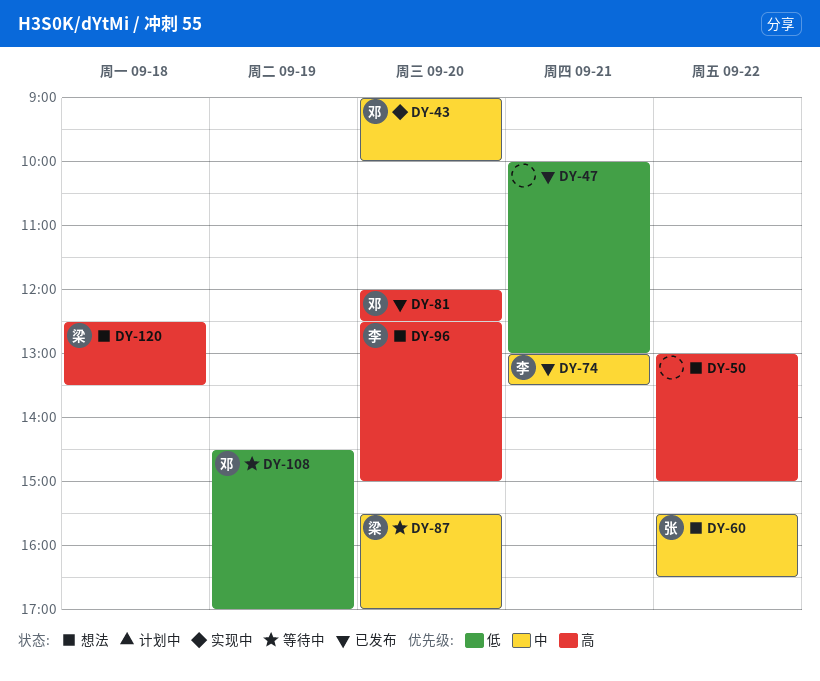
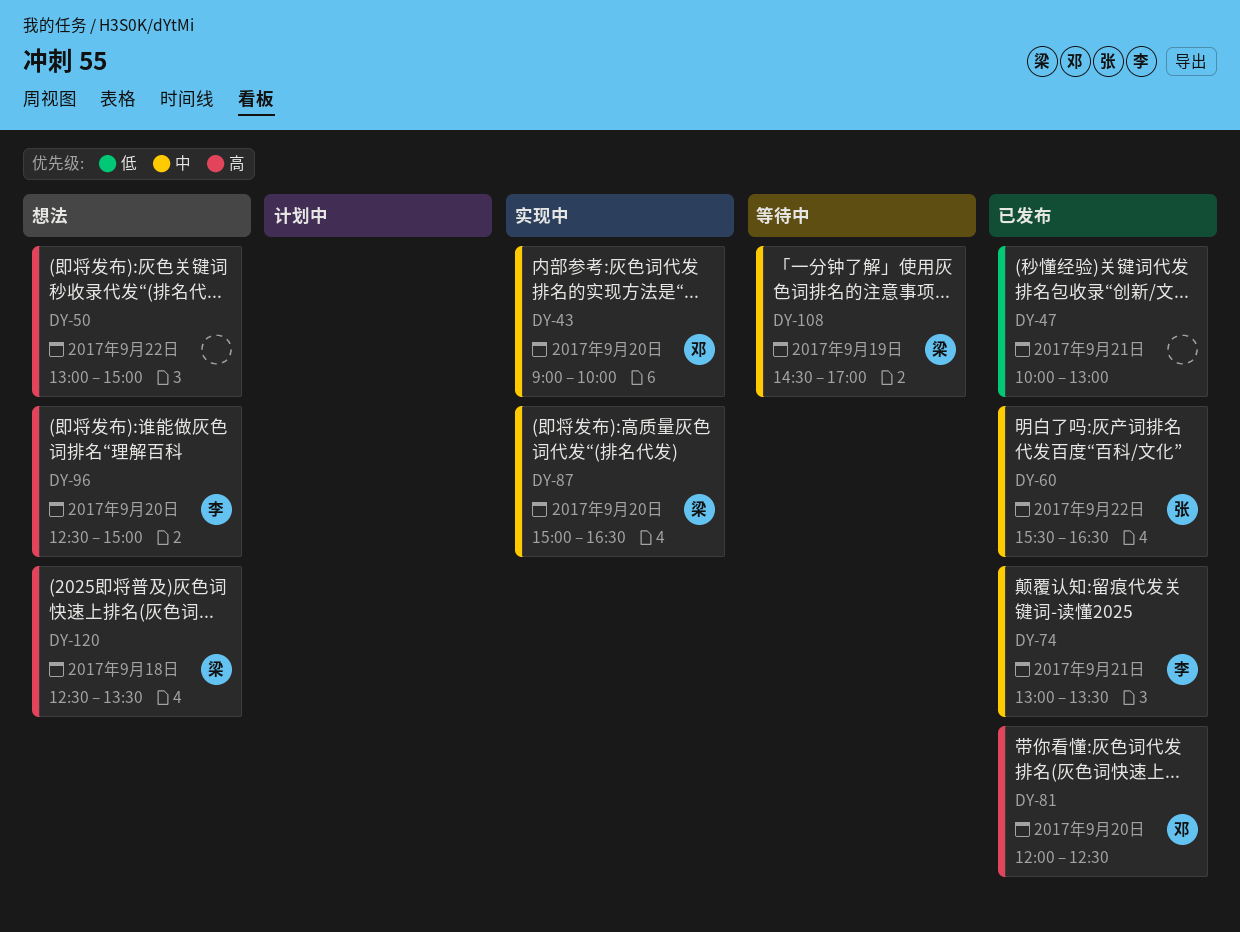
DY-60, status: 想法 -> 已发布
DY-87, status: 等待中 -> 实现中
DY-87, begins: 15:30 -> 15:00
DY-87, ends: 17:00 -> 16:30
DY-108, owner: 邓 -> 梁
DY-108, priority: 低 -> 中

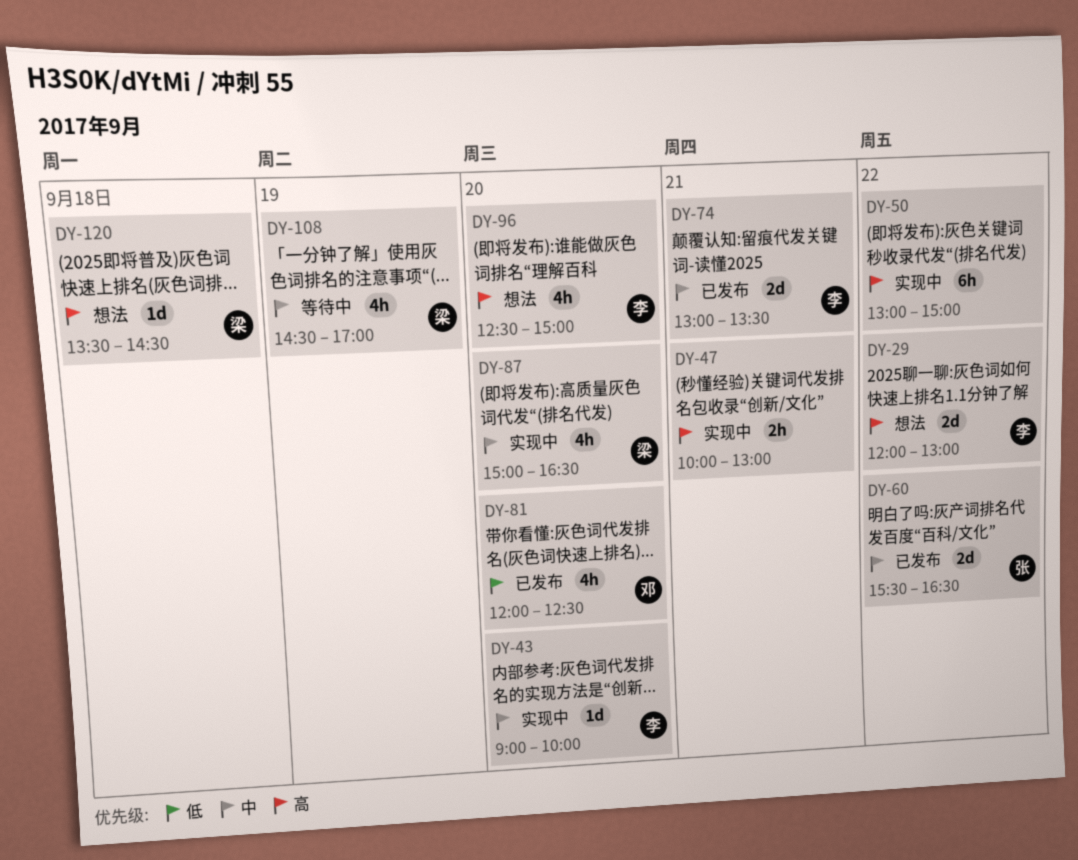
DY-29: none -> present
DY-43, owner: 邓 -> 李
DY-47, status: 已发布 -> 实现中
DY-47, priority: 低 -> 高
DY-50, status: 想法 -> 实现中
DY-81, priority: 高 -> 低
DY-120, begins: 12:30 -> 13:30
DY-120, ends: 13:30 -> 14:30

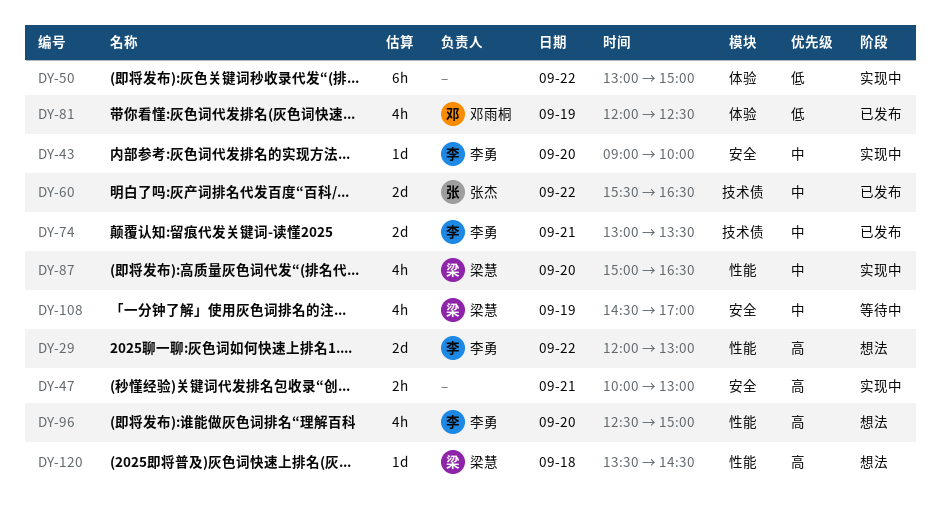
DY-50, priority: 高 -> 低
DY-81, day: Sep 20 -> Sep 19

